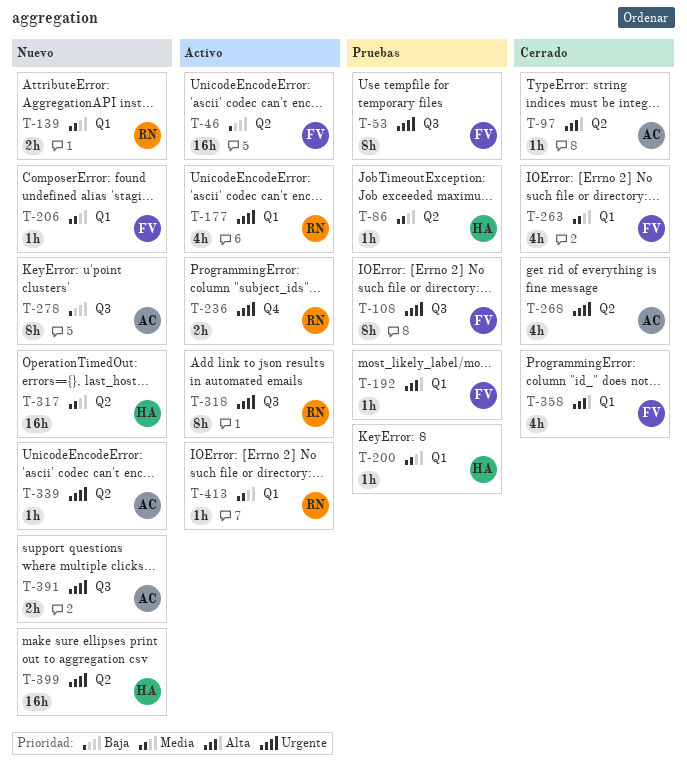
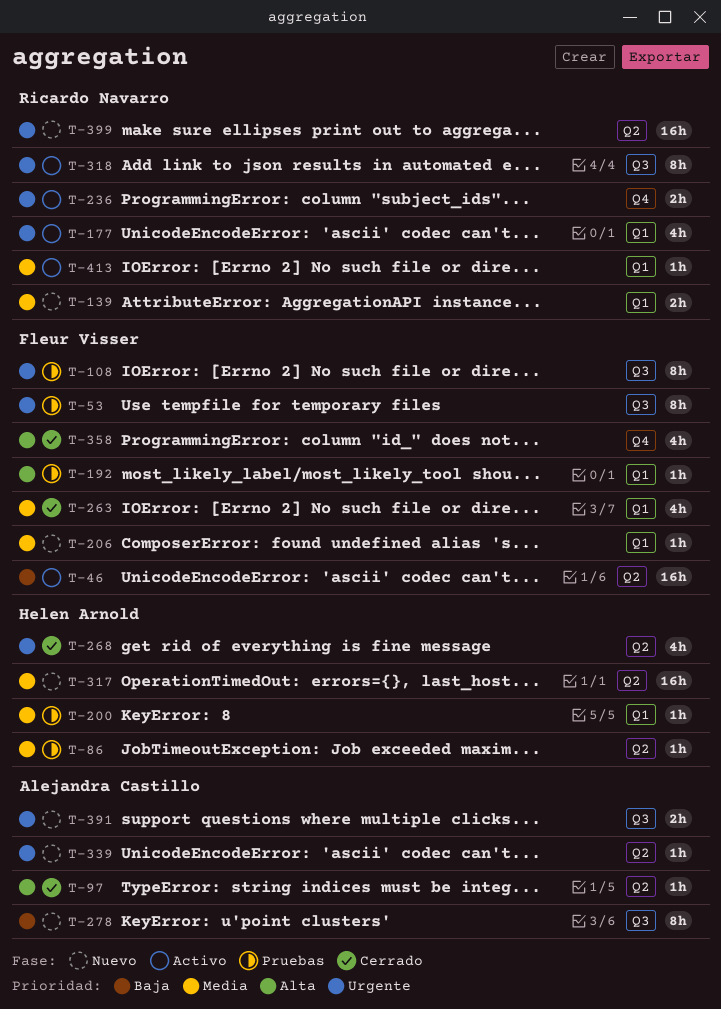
T-268, owner: Alejandra Castillo -> Helen Arnold
T-358, label: Q1 -> Q4
T-399, owner: Helen Arnold -> Ricardo Navarro

